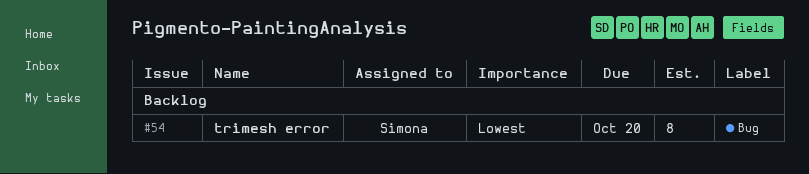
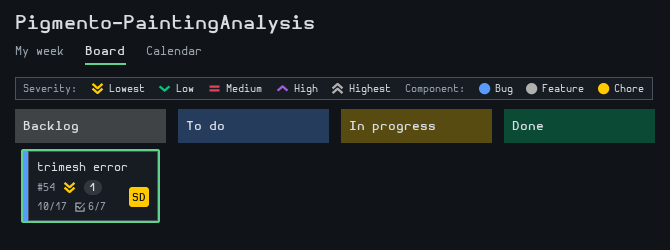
#54, estimate: 8 -> 1
#54, due: Oct 20 -> Oct 17

